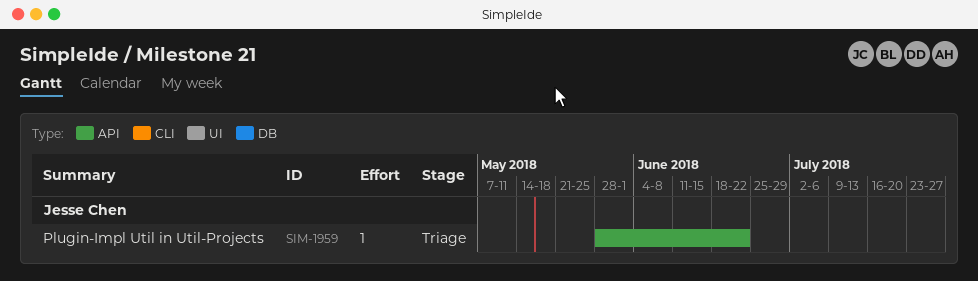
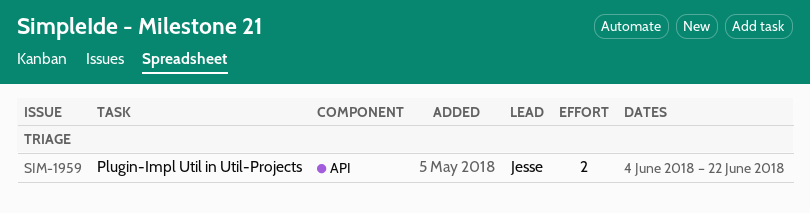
SIM-1959, estimate: 1 -> 2
SIM-1959, start: May 28 -> Jun 4

